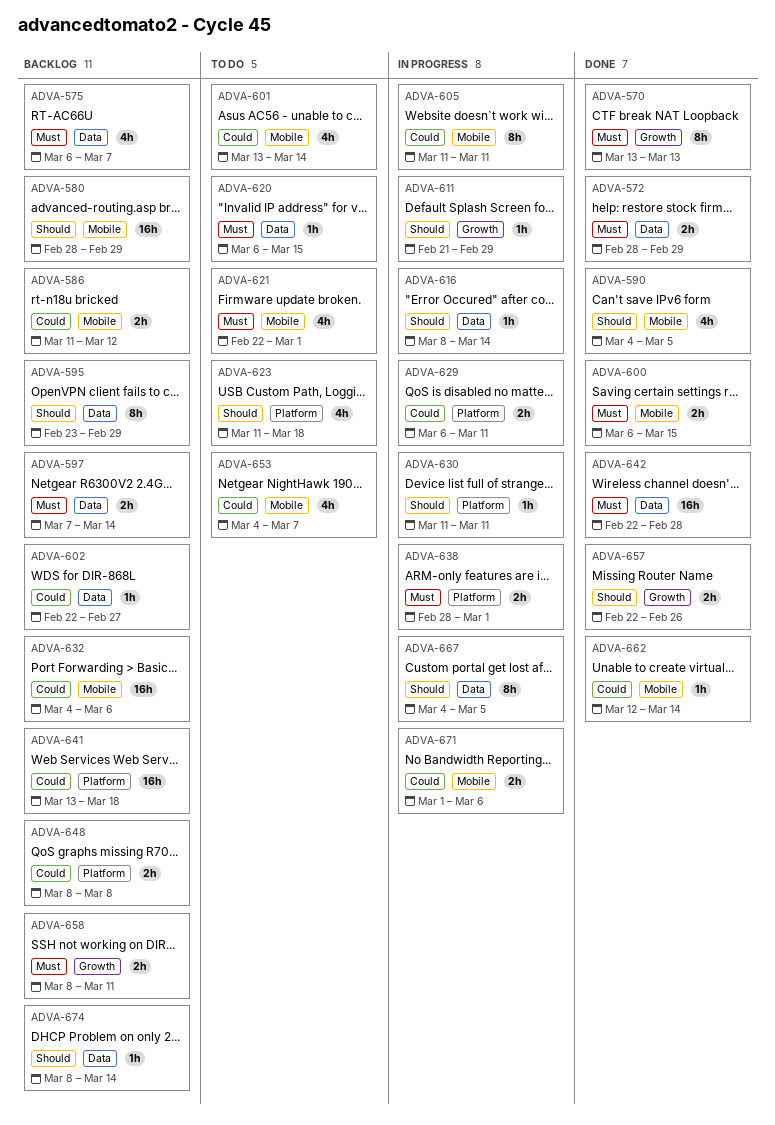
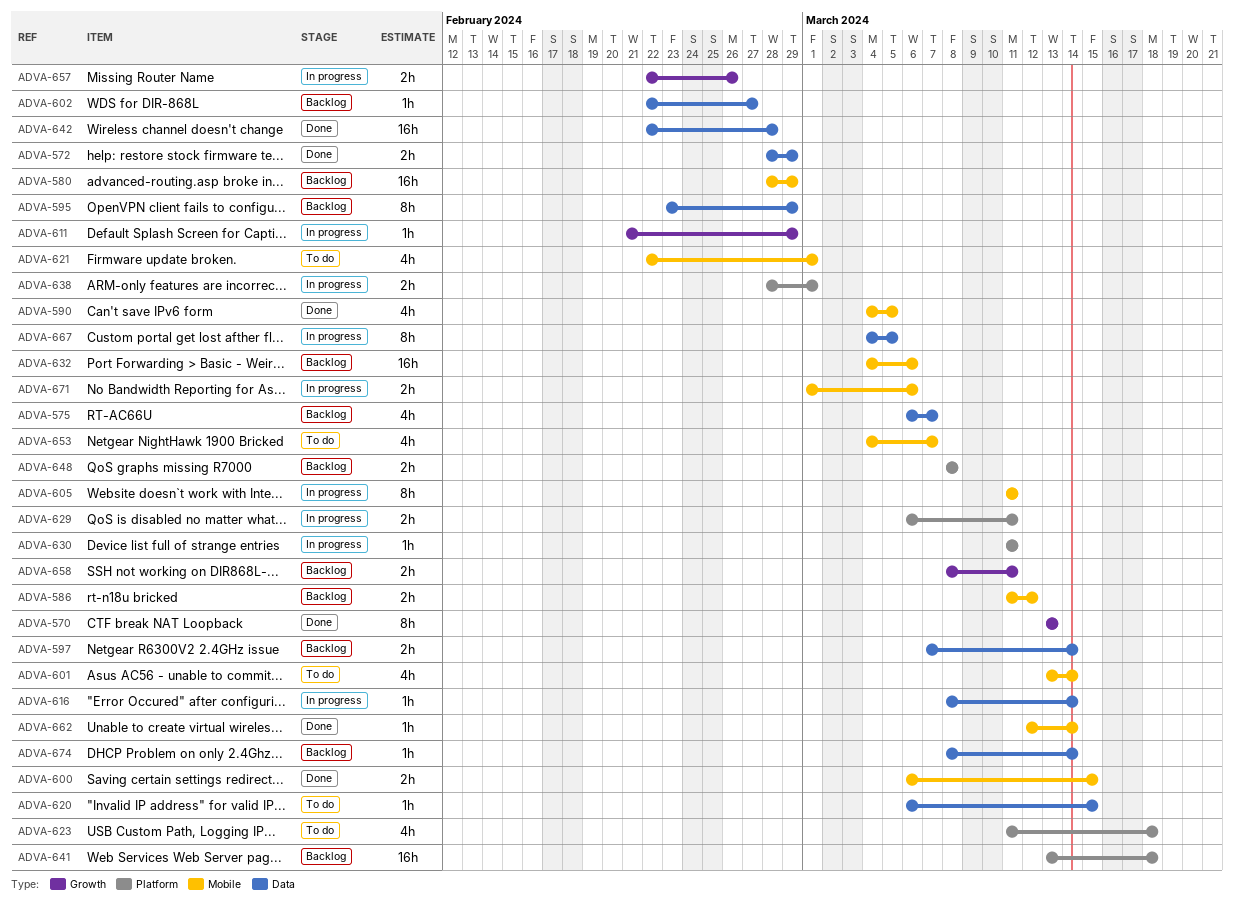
ADVA-657, status: Done -> In progress

